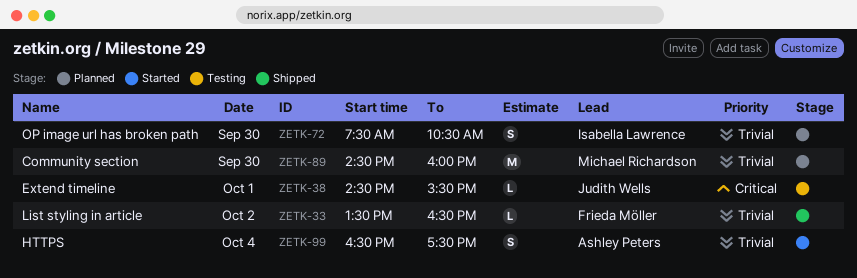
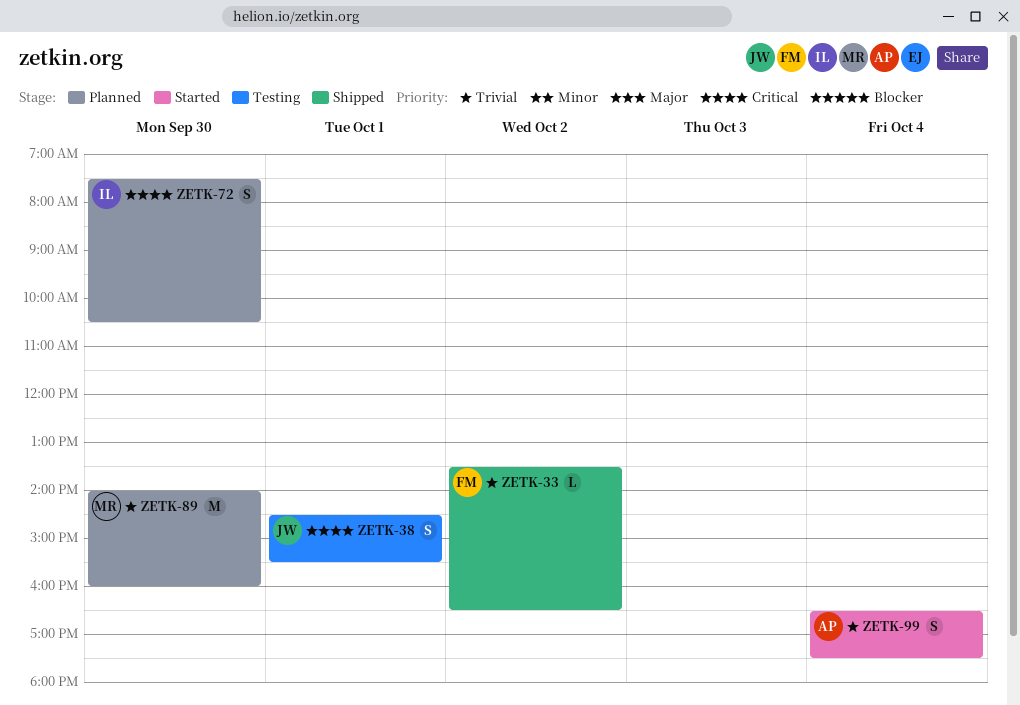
ZETK-38, estimate: L -> S
ZETK-72, priority: Trivial -> Critical
ZETK-89, begins: 14:30 -> 14:00

